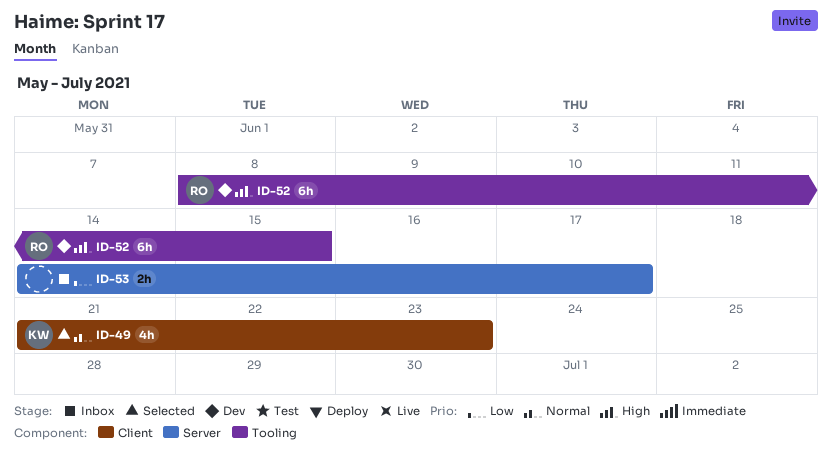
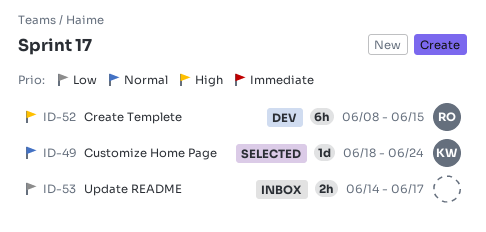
ID-49, estimate: 4h -> 1d
ID-49, start: Jun 21 -> Jun 18
ID-49, due: Jun 23 -> Jun 24

